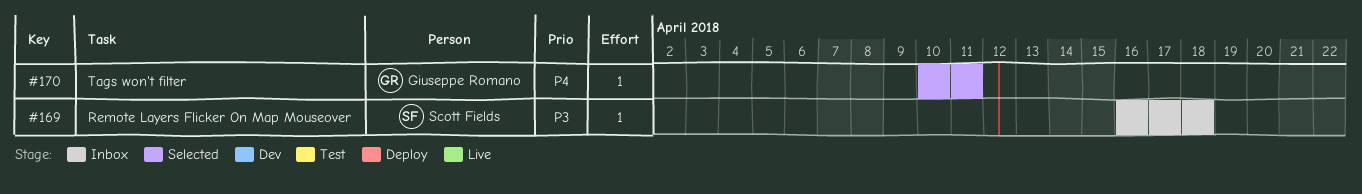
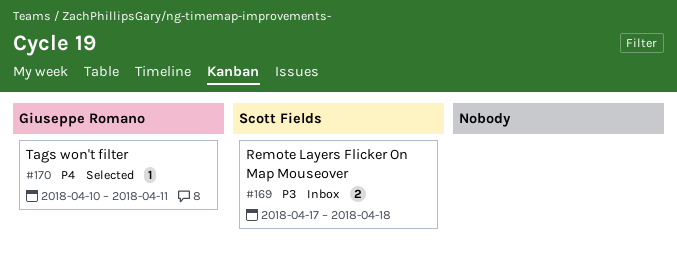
#169, estimate: 1 -> 2
#169, start: Apr 16 -> Apr 17

